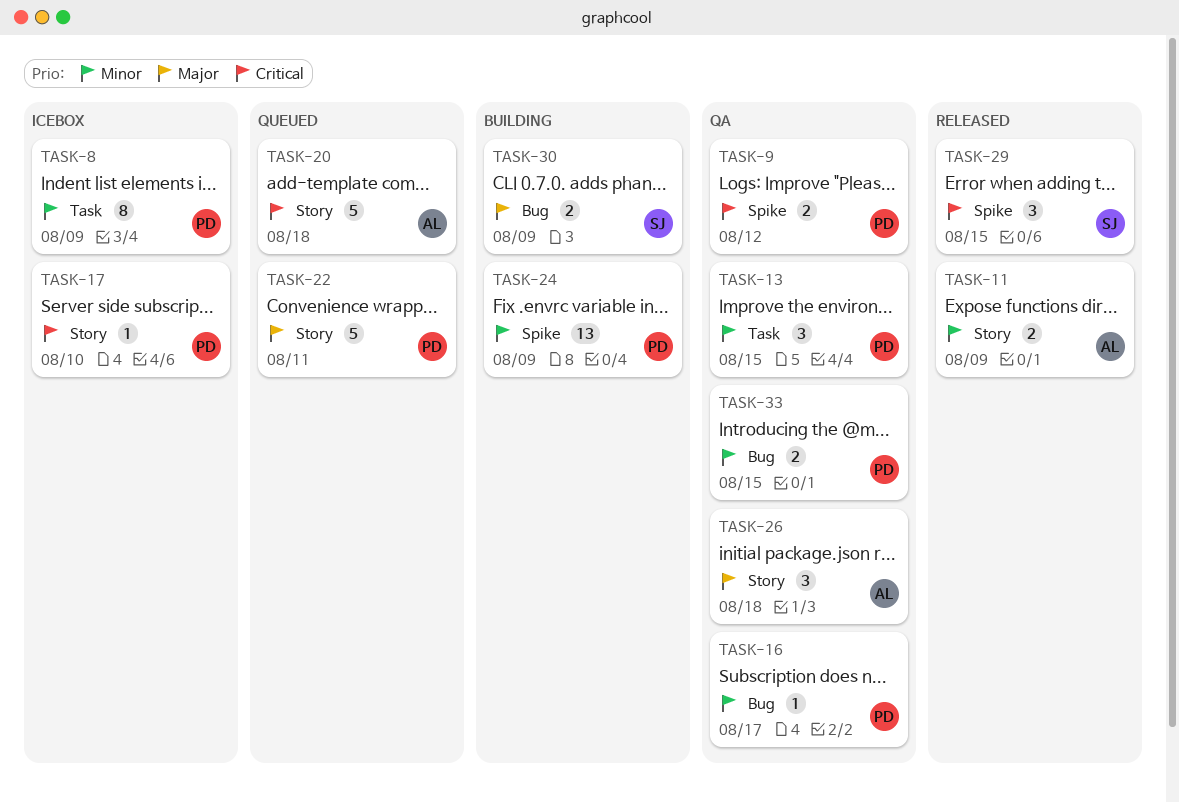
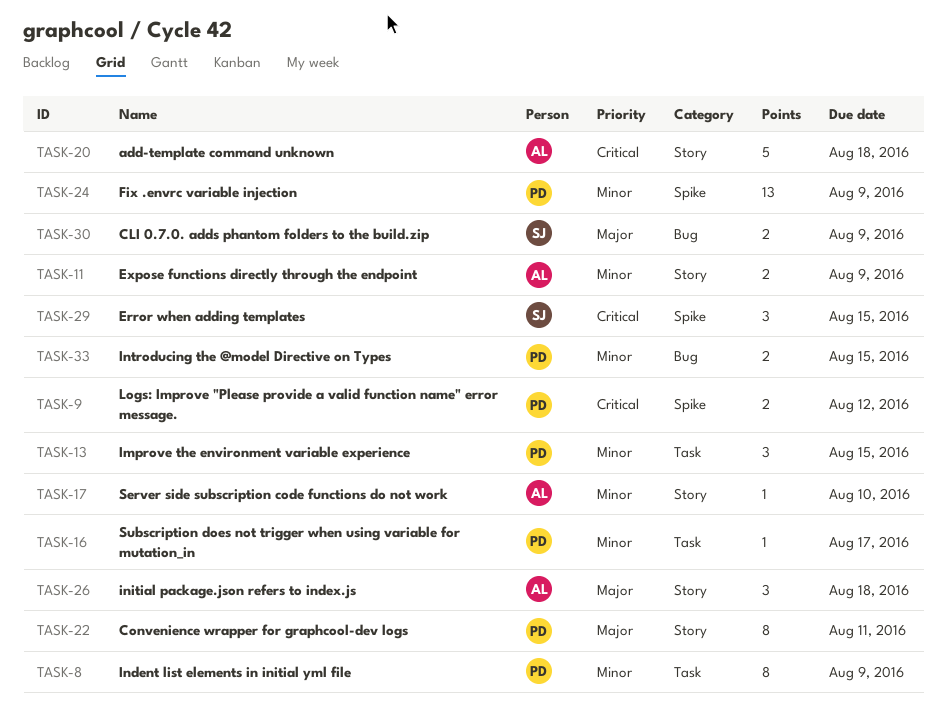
TASK-16, label: Bug -> Task
TASK-17, owner: PD -> AL
TASK-17, priority: Critical -> Minor
TASK-22, estimate: 5 -> 8

